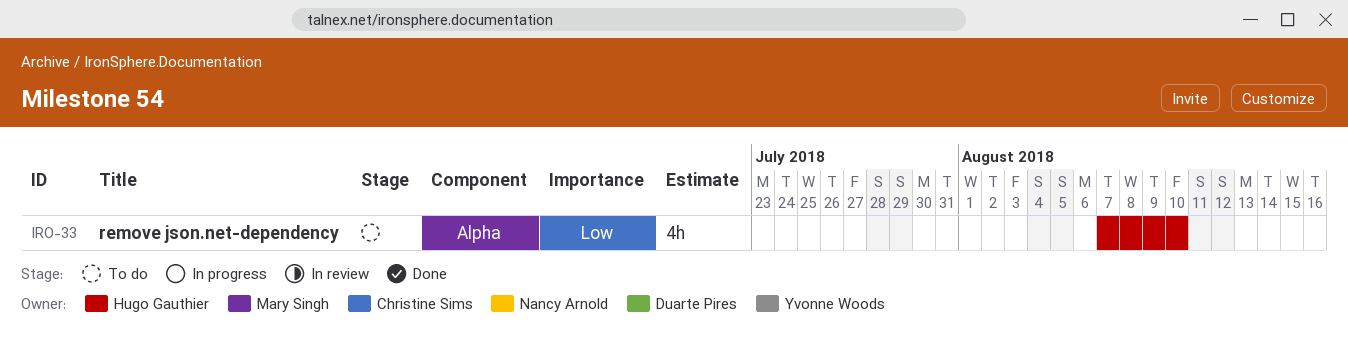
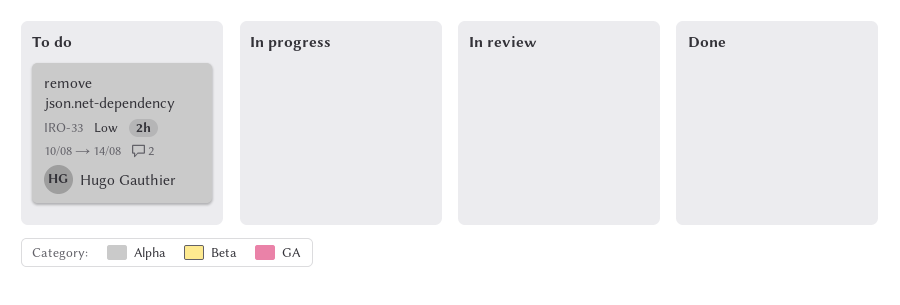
IRO-33, estimate: 4h -> 2h
IRO-33, start: Aug 7 -> Aug 10
IRO-33, due: Aug 10 -> Aug 14

